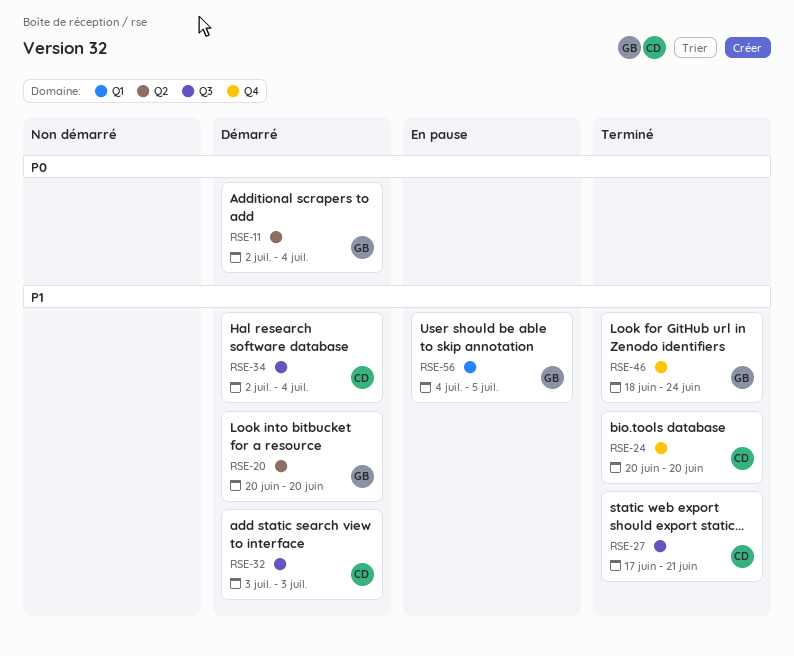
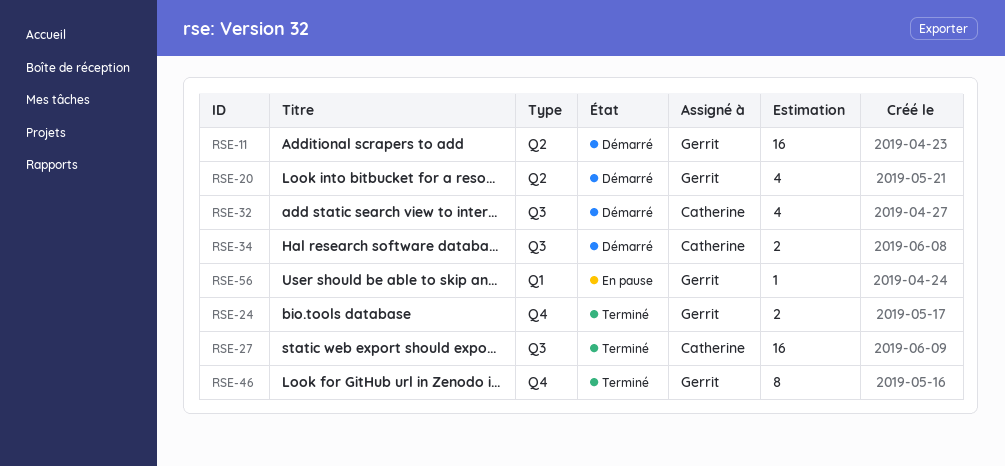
RSE-24, owner: Catherine -> Gerrit

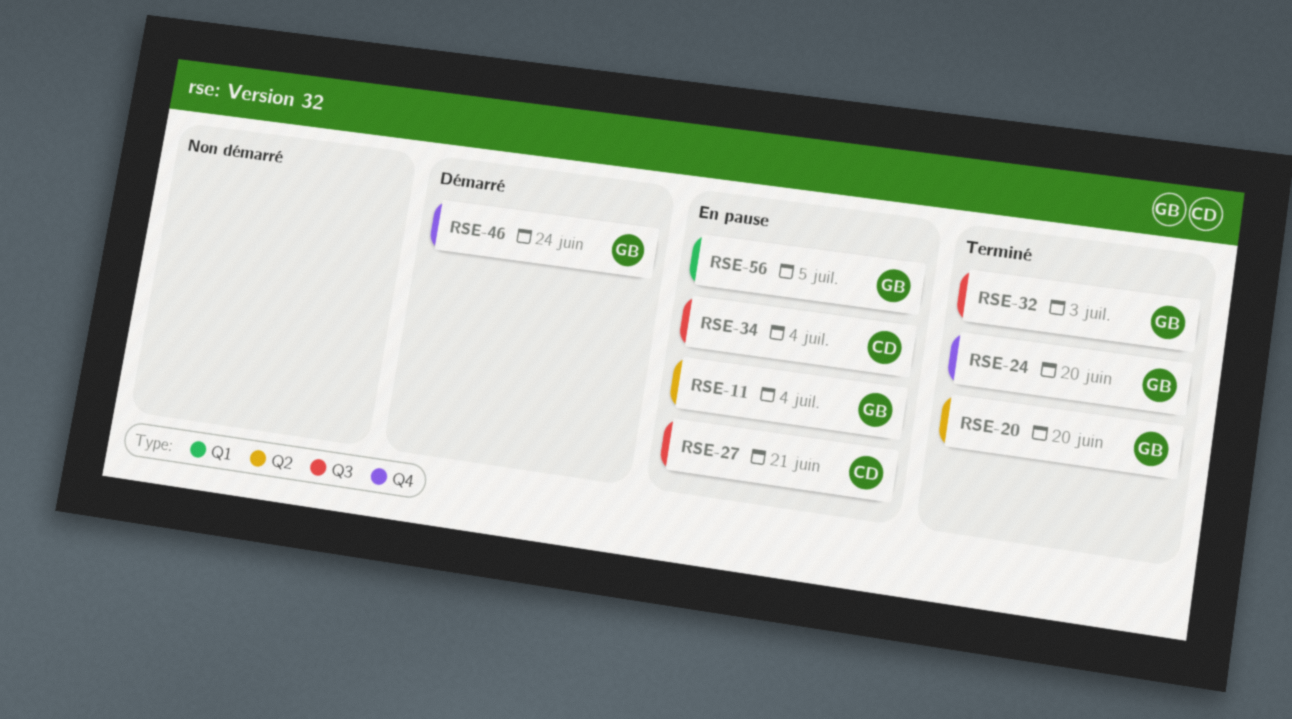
RSE-11, status: Démarré -> En pause
RSE-20, status: Démarré -> Terminé
RSE-27, status: Terminé -> En pause
RSE-32, status: Démarré -> Terminé
RSE-32, owner: Catherine -> Gerrit
RSE-34, status: Démarré -> En pause
RSE-46, status: Terminé -> Démarré

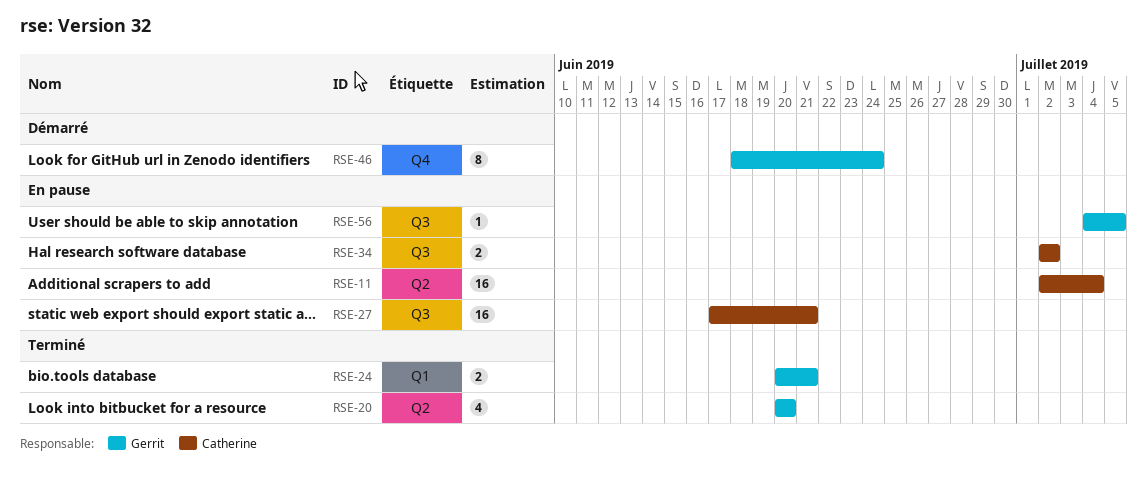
RSE-11, owner: Gerrit -> Catherine
RSE-24, label: Q4 -> Q1
RSE-24, due: Jun 20 -> Jun 21
RSE-32: present -> none
RSE-34, due: Jul 4 -> Jul 2
RSE-56, label: Q1 -> Q3

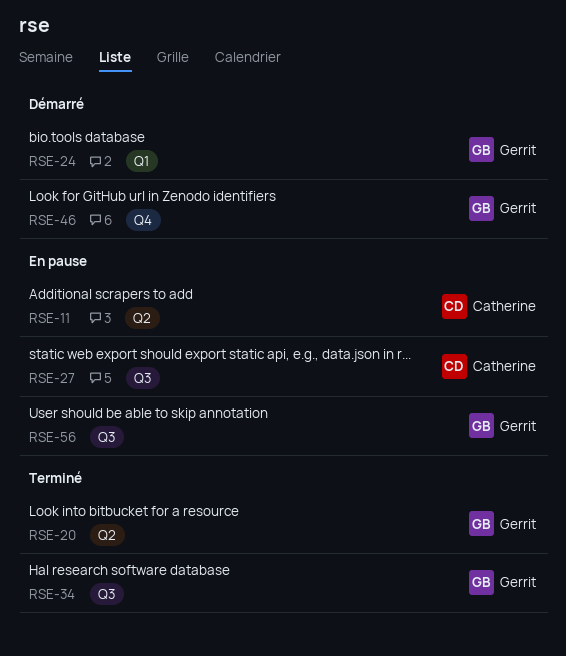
RSE-24, status: Terminé -> Démarré
RSE-34, status: En pause -> Terminé
RSE-34, owner: Catherine -> Gerrit

